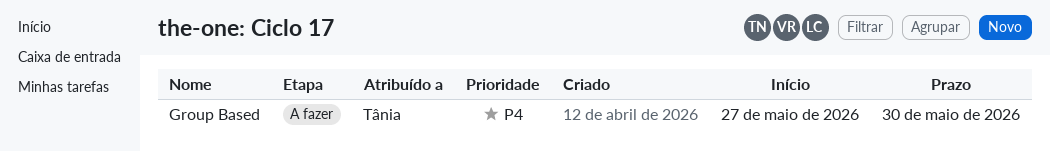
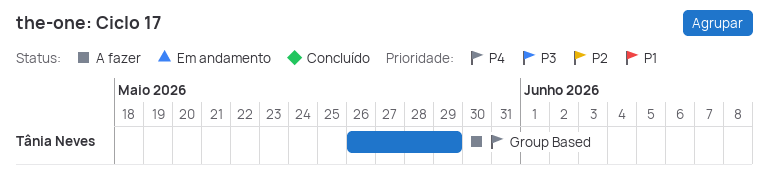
Group Based, start: May 27 -> May 26
Group Based, due: May 30 -> May 29

